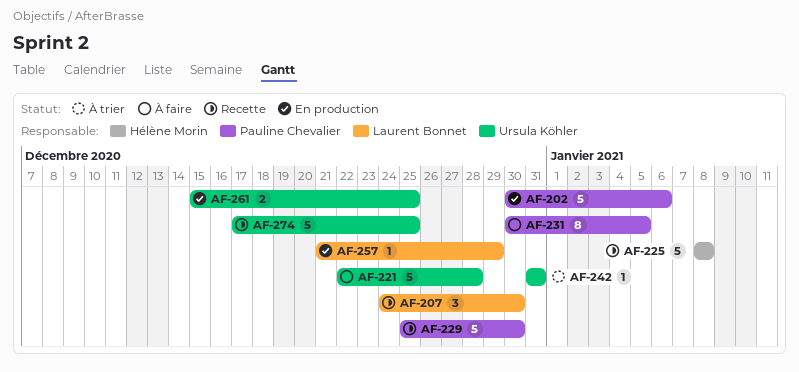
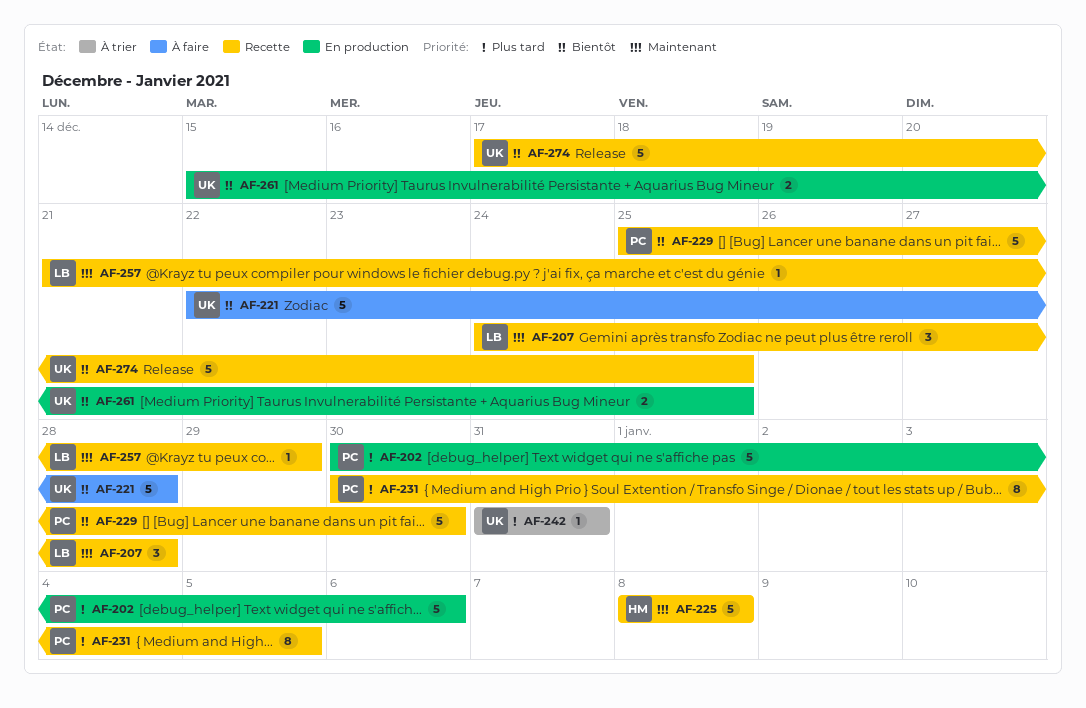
AF-207, due: Dec 30 -> Dec 28
AF-231, status: À faire -> Recette
AF-257, status: En production -> Recette

